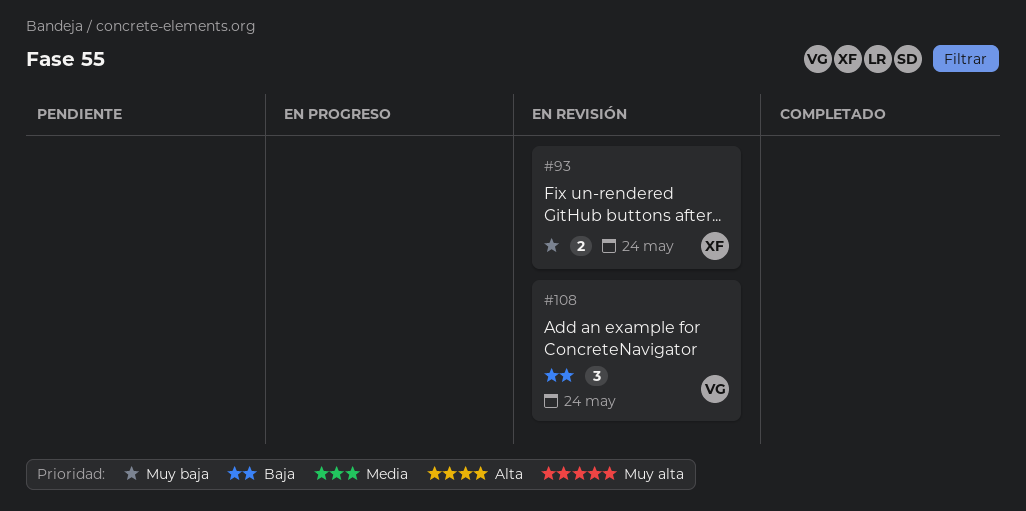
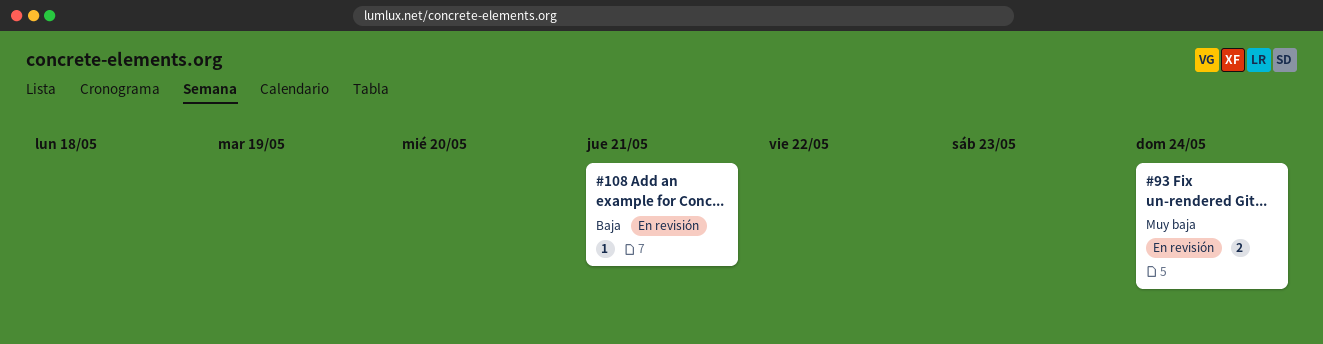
#108, estimate: 3 -> 1
#108, due: May 24 -> May 21

